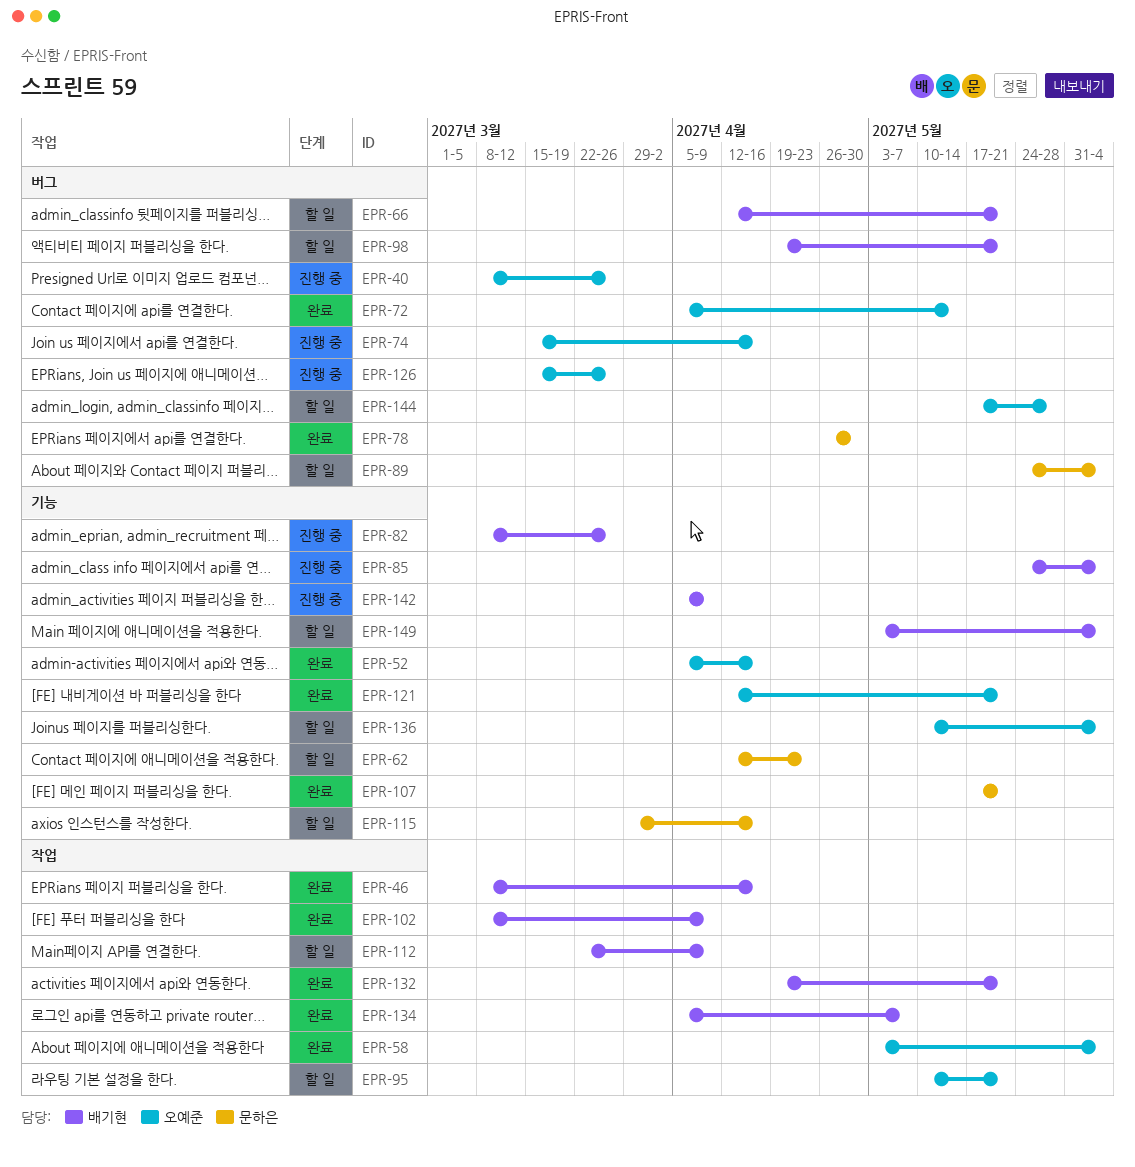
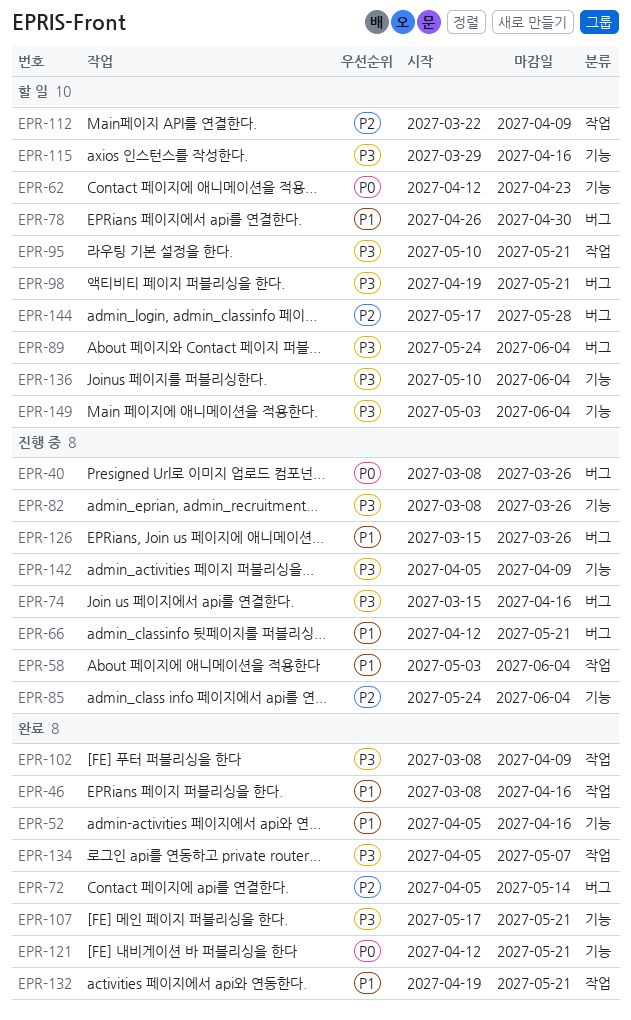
EPR-58, status: 완료 -> 진행 중
EPR-66, status: 할 일 -> 진행 중
EPR-78, status: 완료 -> 할 일

